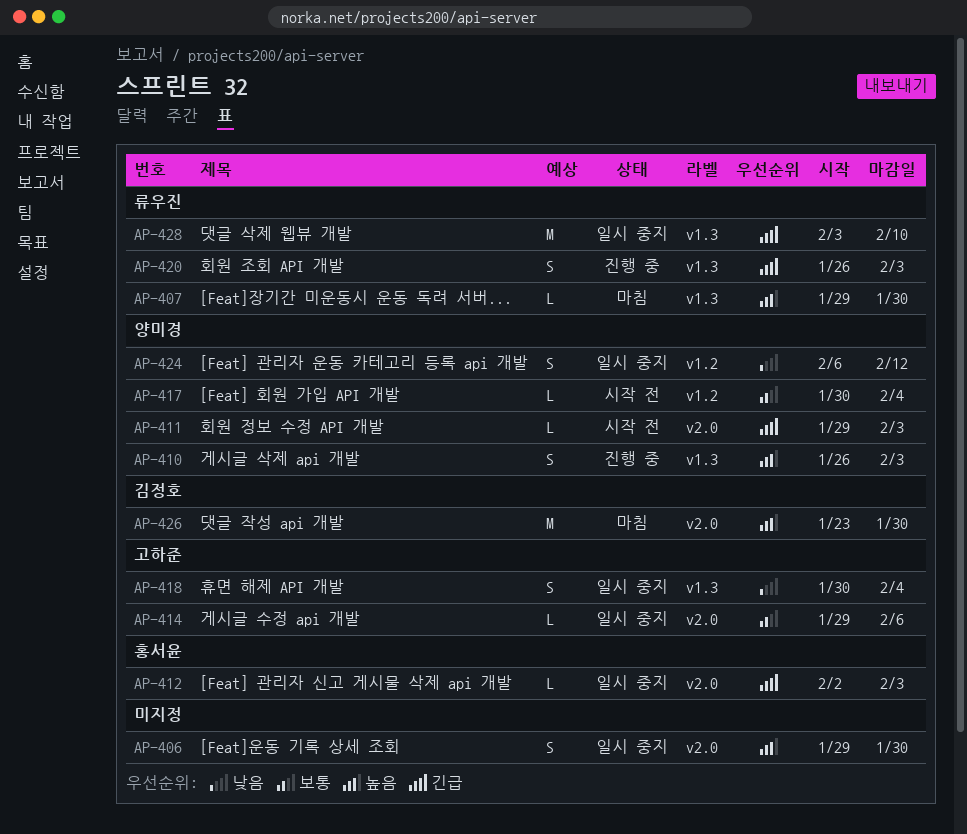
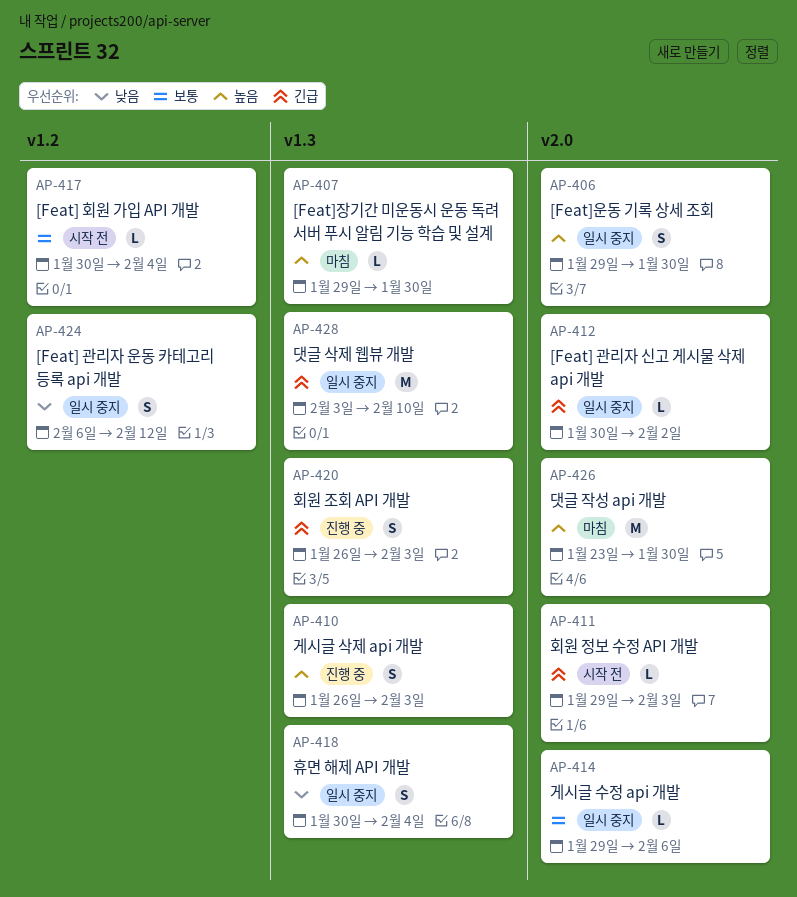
AP-412, start: Feb 2 -> Jan 30
AP-412, due: Feb 3 -> Feb 2

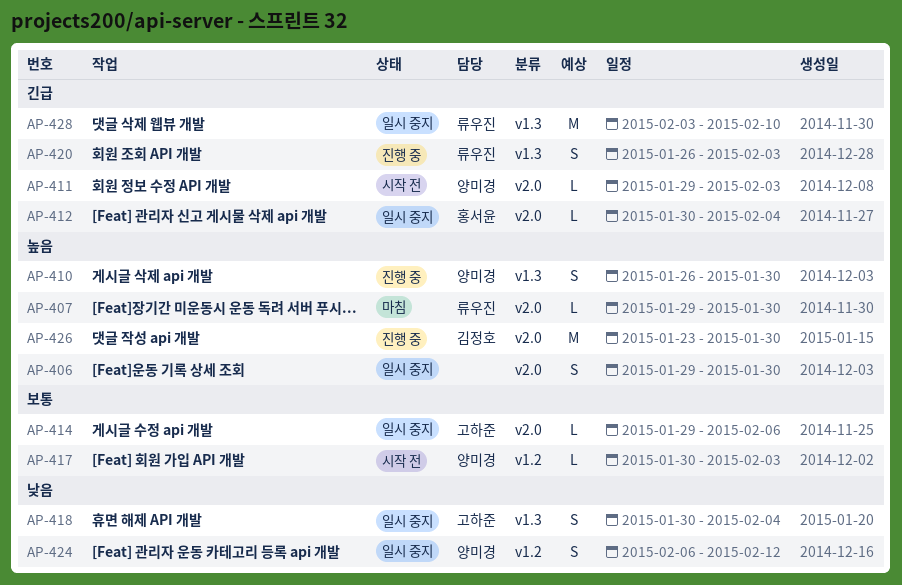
AP-407, label: v1.3 -> v2.0
AP-410, due: Feb 3 -> Jan 30
AP-412, due: Feb 2 -> Feb 4
AP-417, due: Feb 4 -> Feb 3
AP-426, status: 마침 -> 진행 중

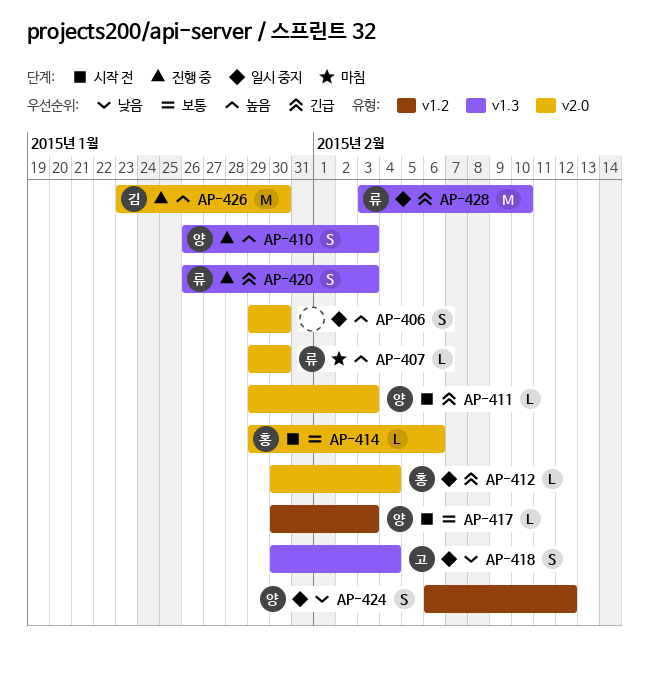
AP-410, due: Jan 30 -> Feb 3
AP-414, status: 일시 중지 -> 시작 전
AP-414, owner: 고하준 -> 홍서윤

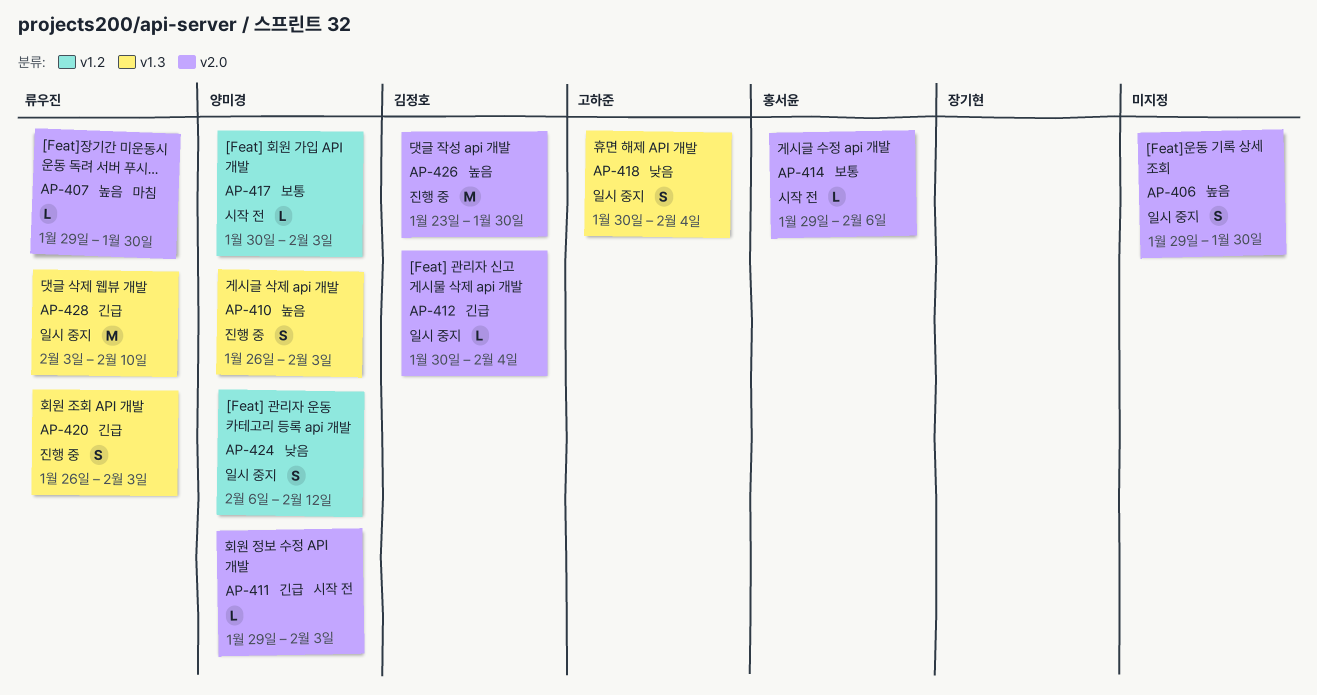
AP-412, owner: 홍서윤 -> 김정호

